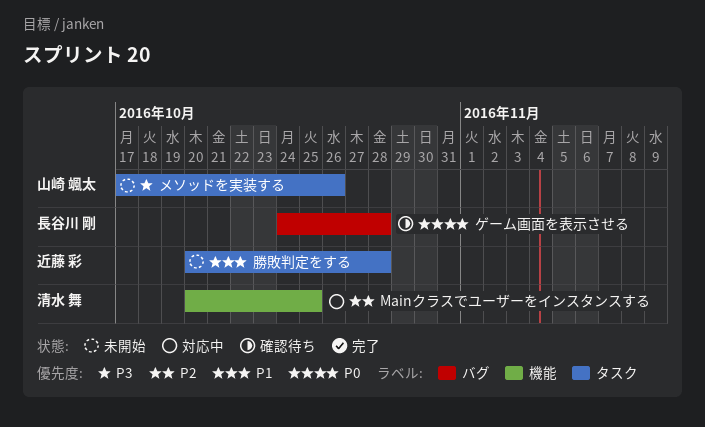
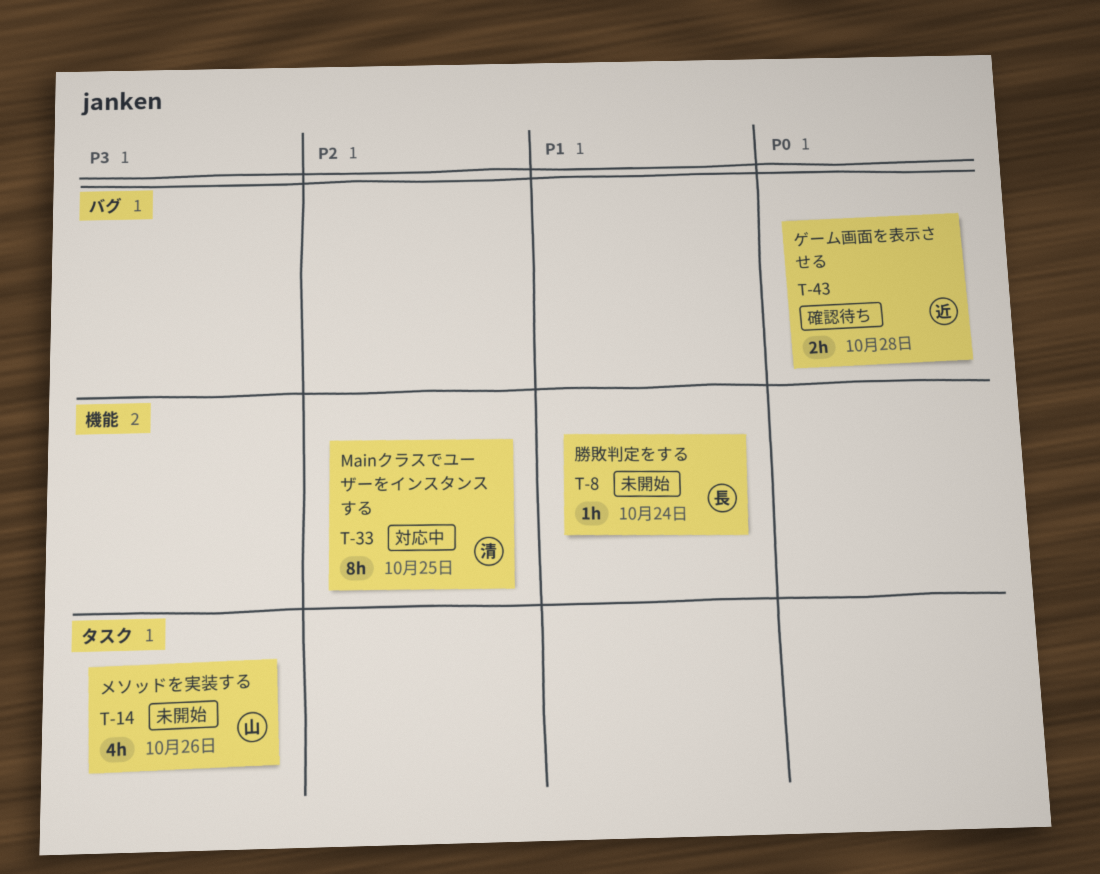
ゲーム画面を表示させる, owner: 長谷川 剛 -> 近藤 彩
勝敗判定をする, owner: 近藤 彩 -> 長谷川 剛
勝敗判定をする, label: タスク -> 機能
勝敗判定をする, due: Oct 28 -> Oct 24

